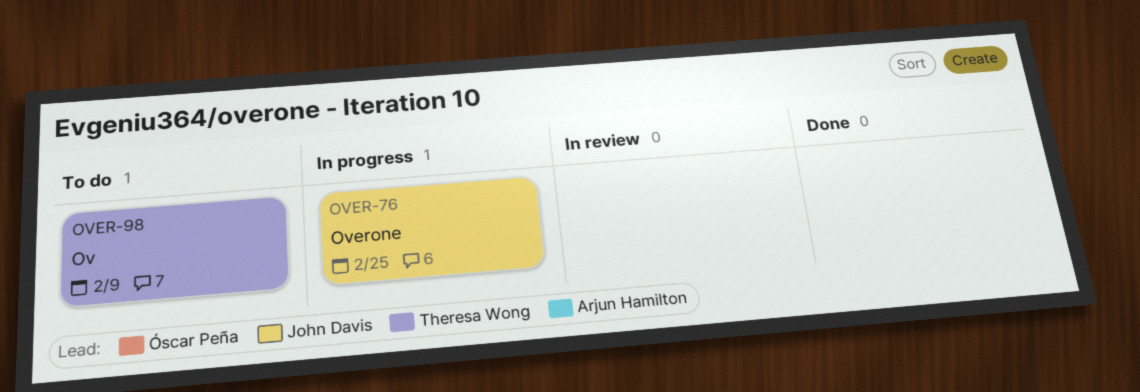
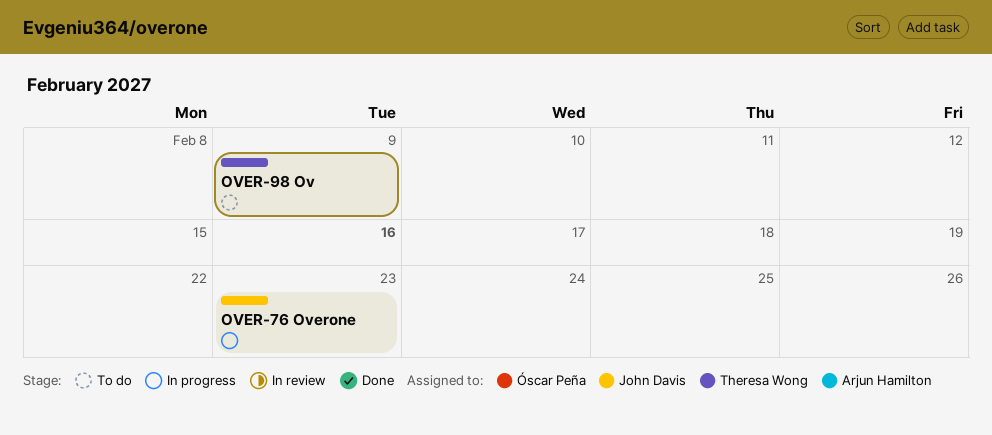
OVER-76, due: Feb 25 -> Feb 23

